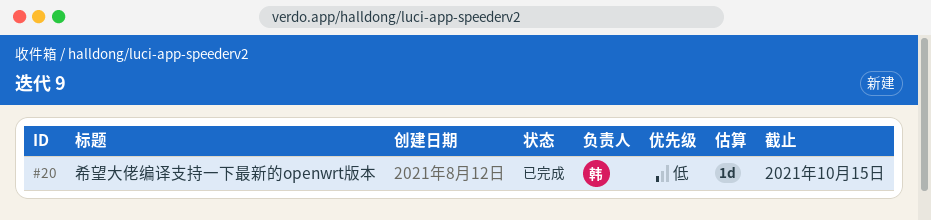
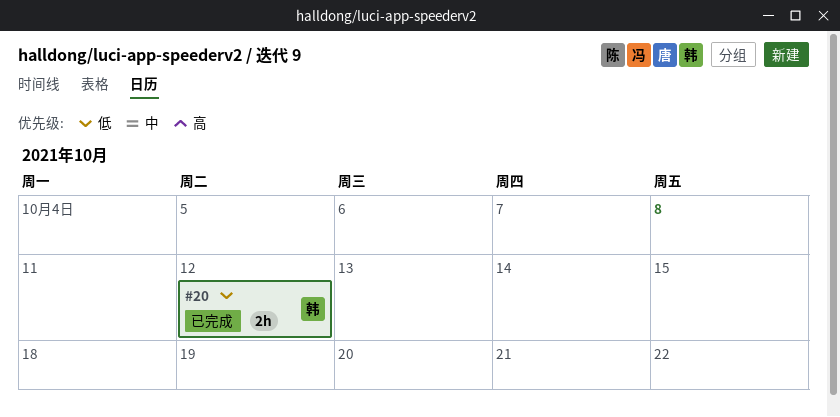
#20, estimate: 1d -> 2h
#20, due: Oct 15 -> Oct 12

